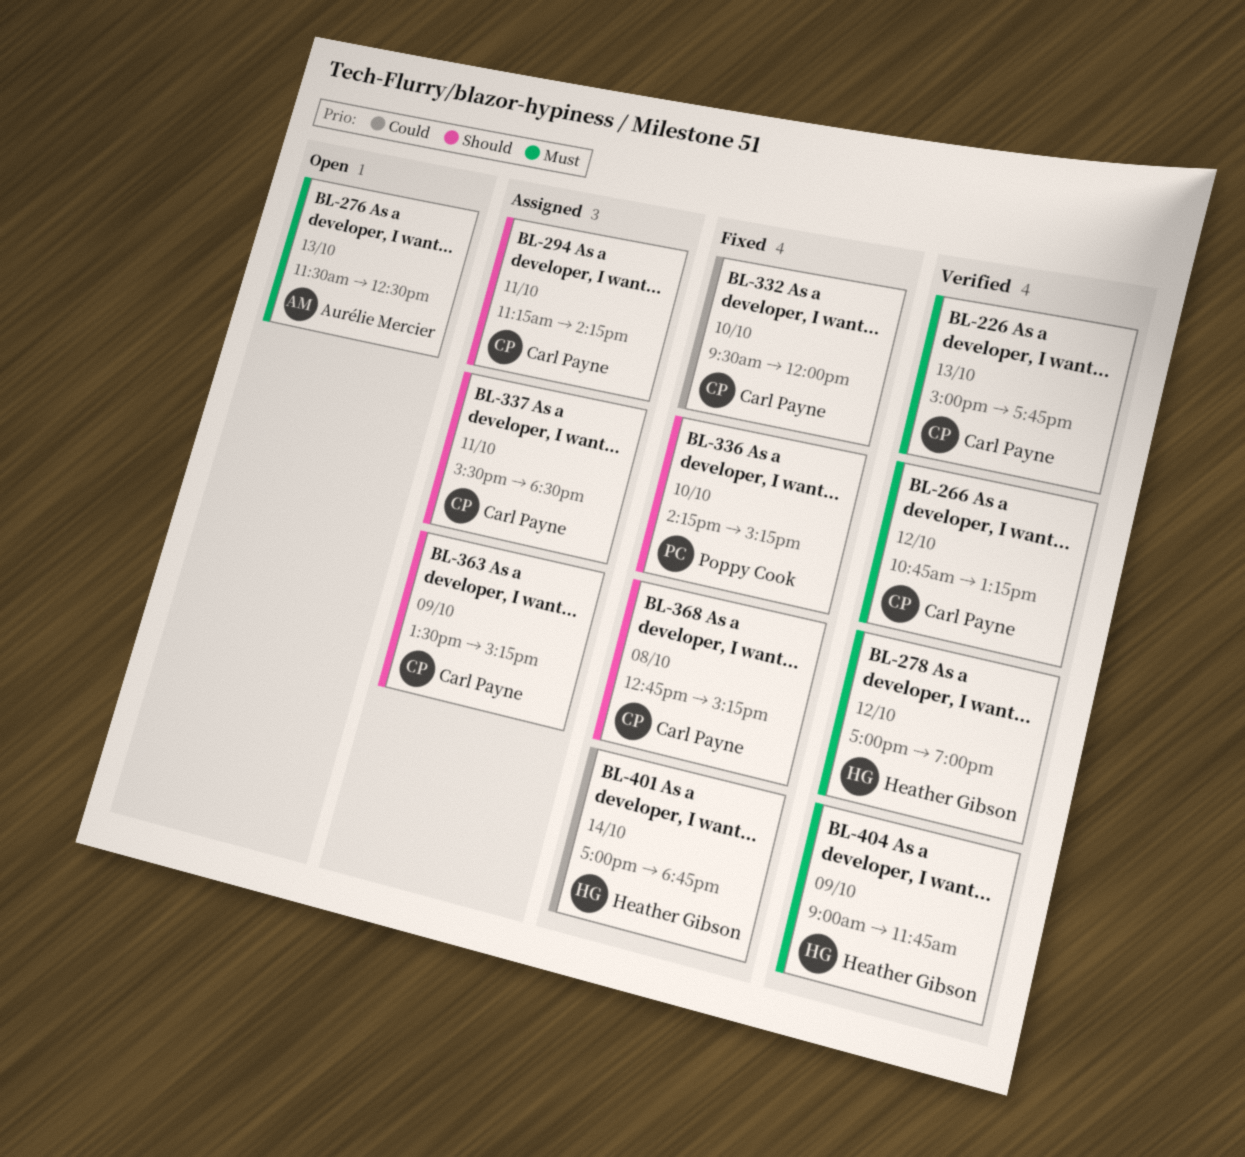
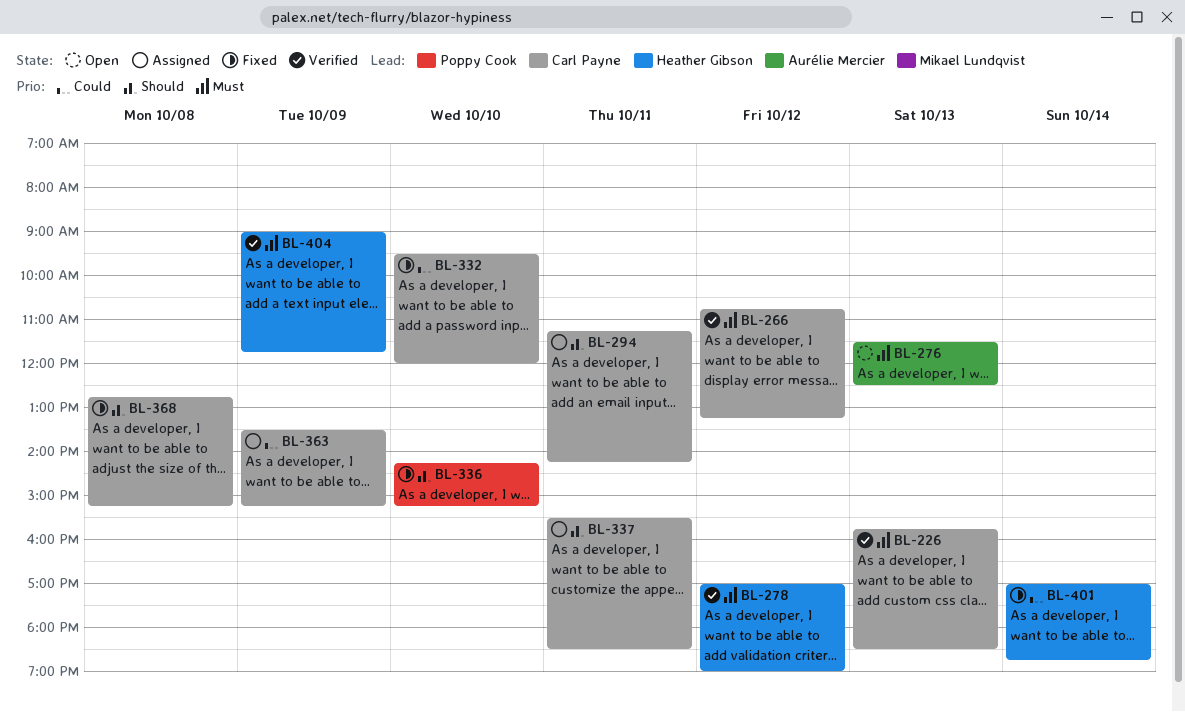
BL-226, begins: 15:00 -> 15:45
BL-226, ends: 17:45 -> 18:30
BL-363, priority: Should -> Could

